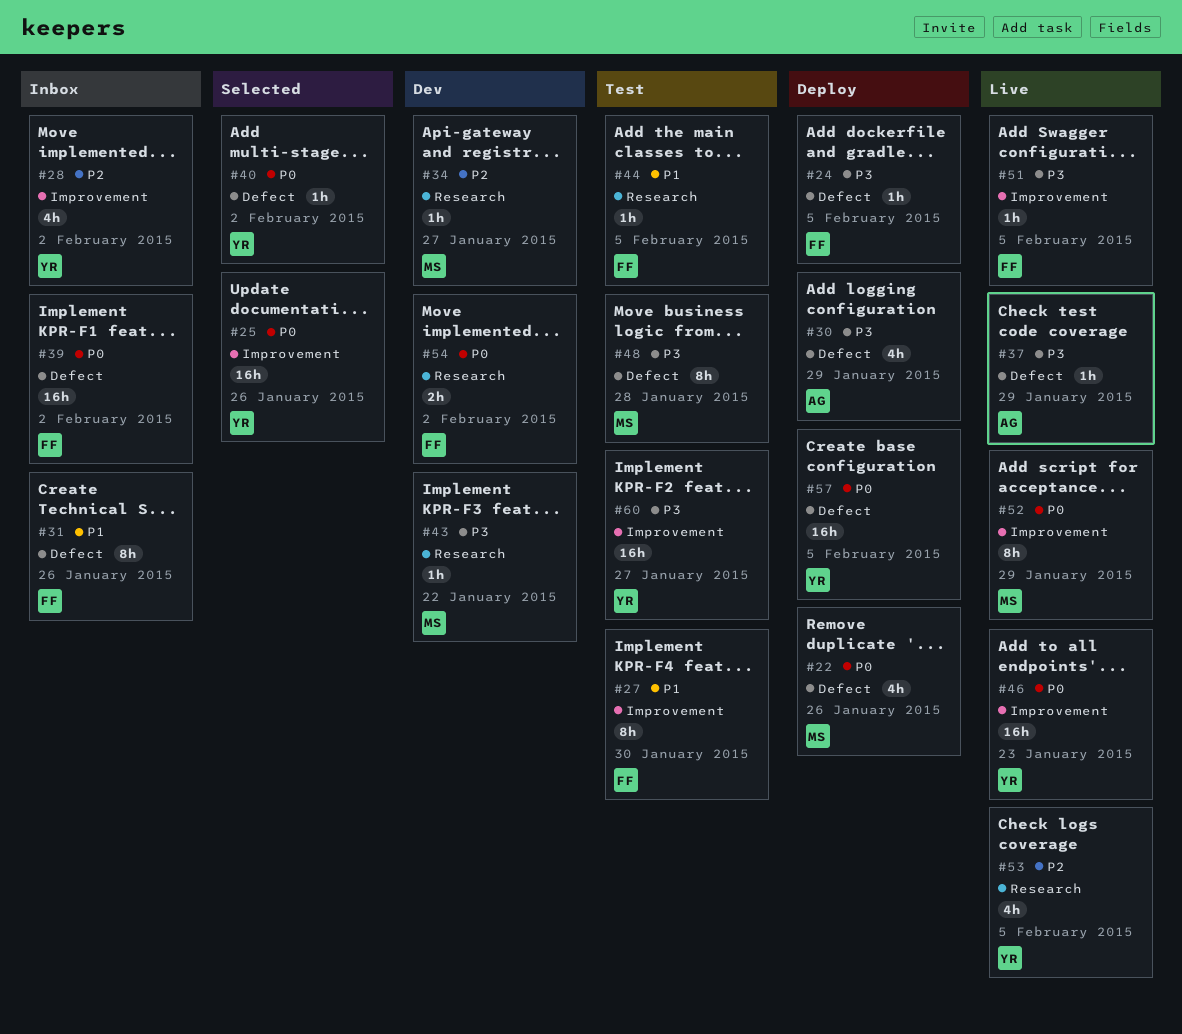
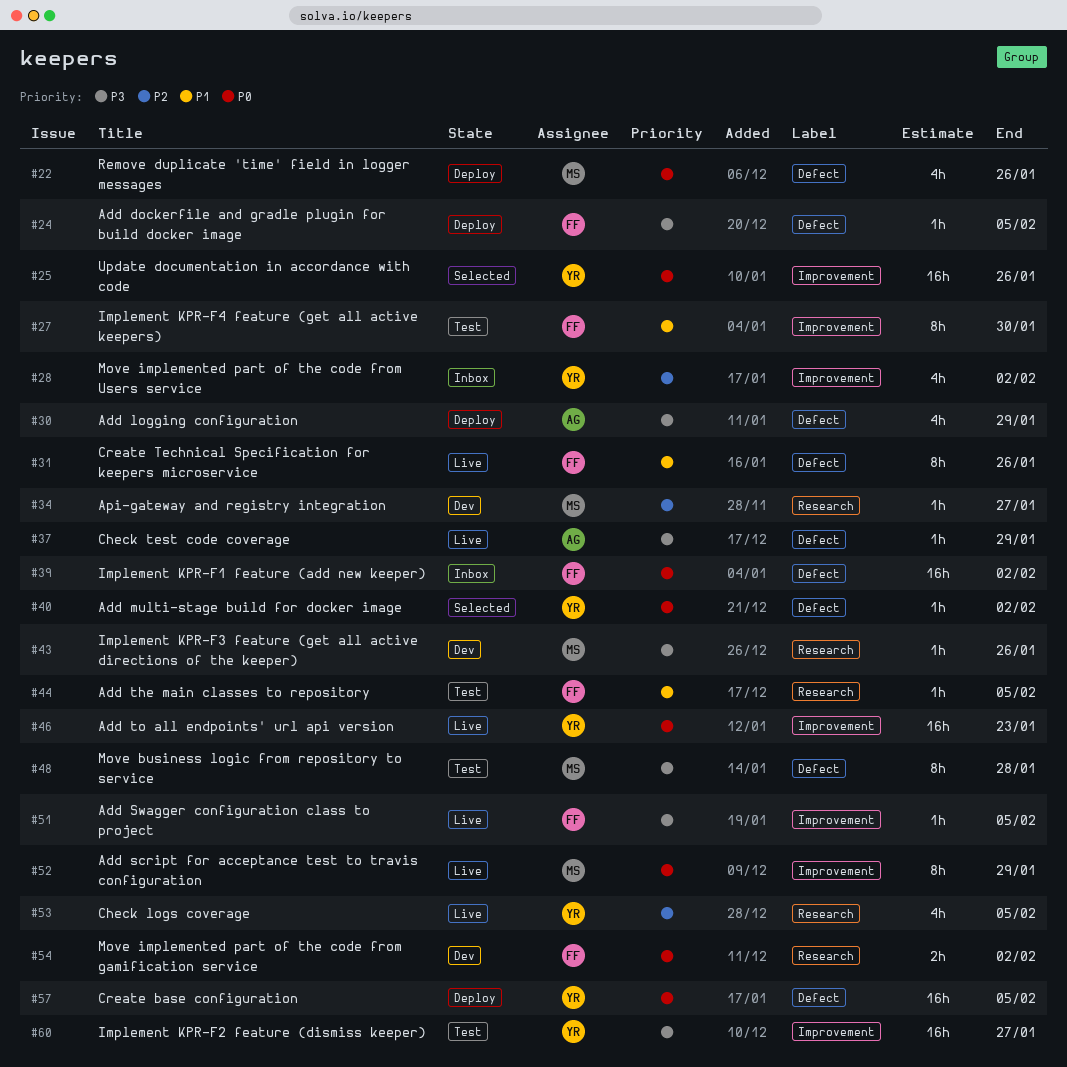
#31, status: Inbox -> Live
#43, due: Jan 22 -> Jan 26

